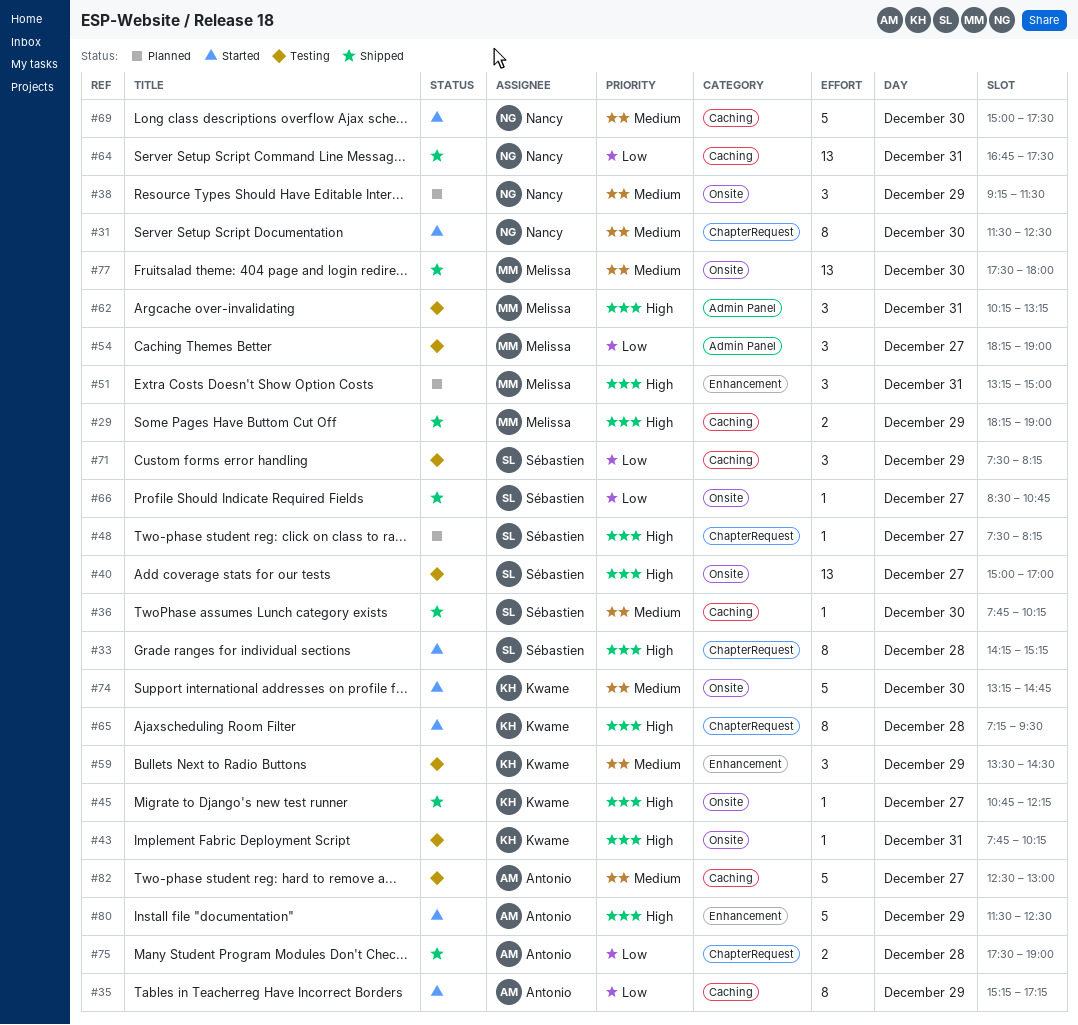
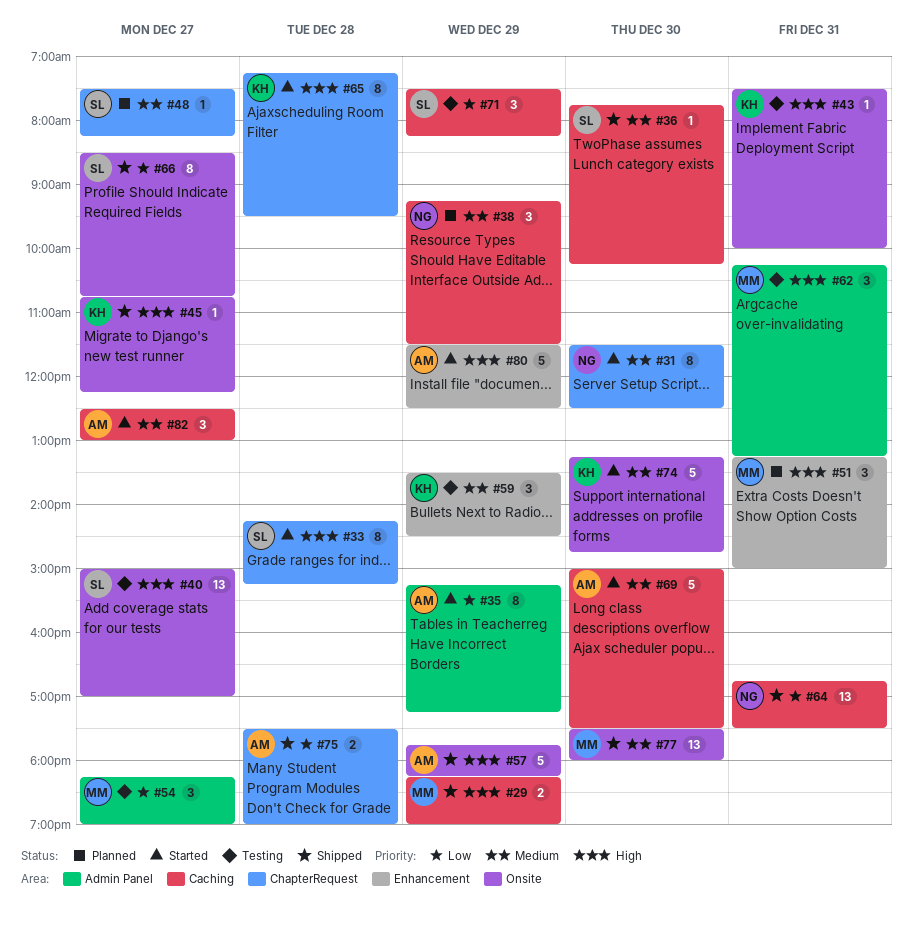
#35, label: Caching -> Admin Panel
#38, label: Onsite -> Caching
#43, begins: 07:45 -> 07:30
#43, ends: 10:15 -> 10:00
#48, priority: High -> Medium
#57: none -> present
#66, estimate: 1 -> 8
#69, owner: Nancy -> Antonio
#82, status: Testing -> Started
#82, estimate: 5 -> 3

